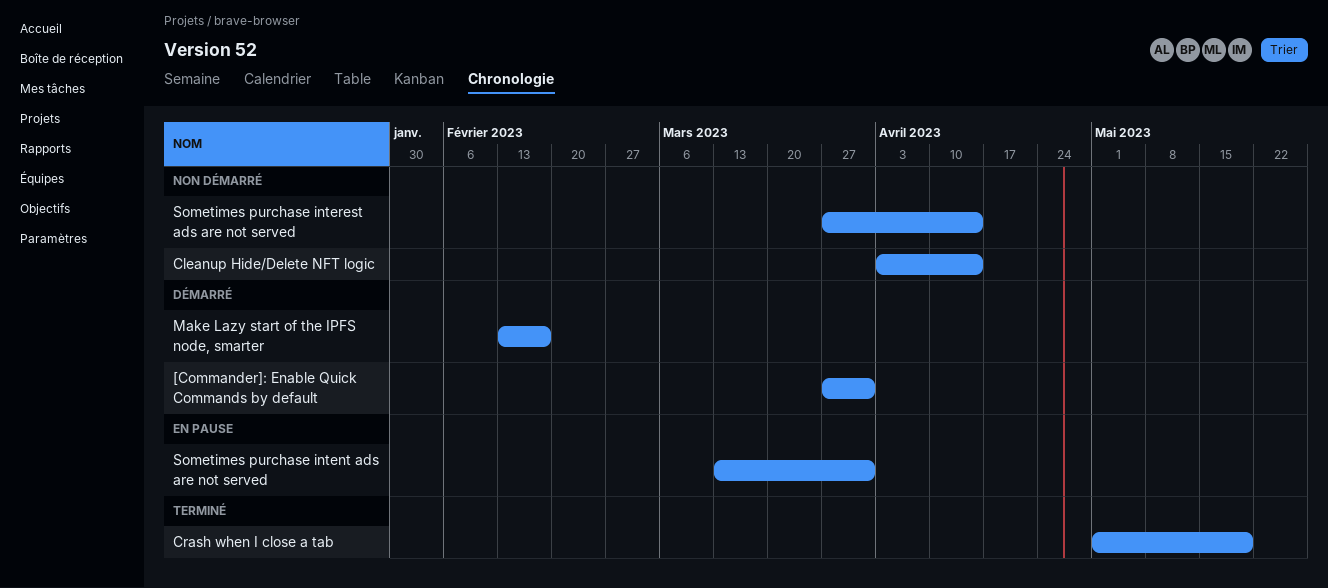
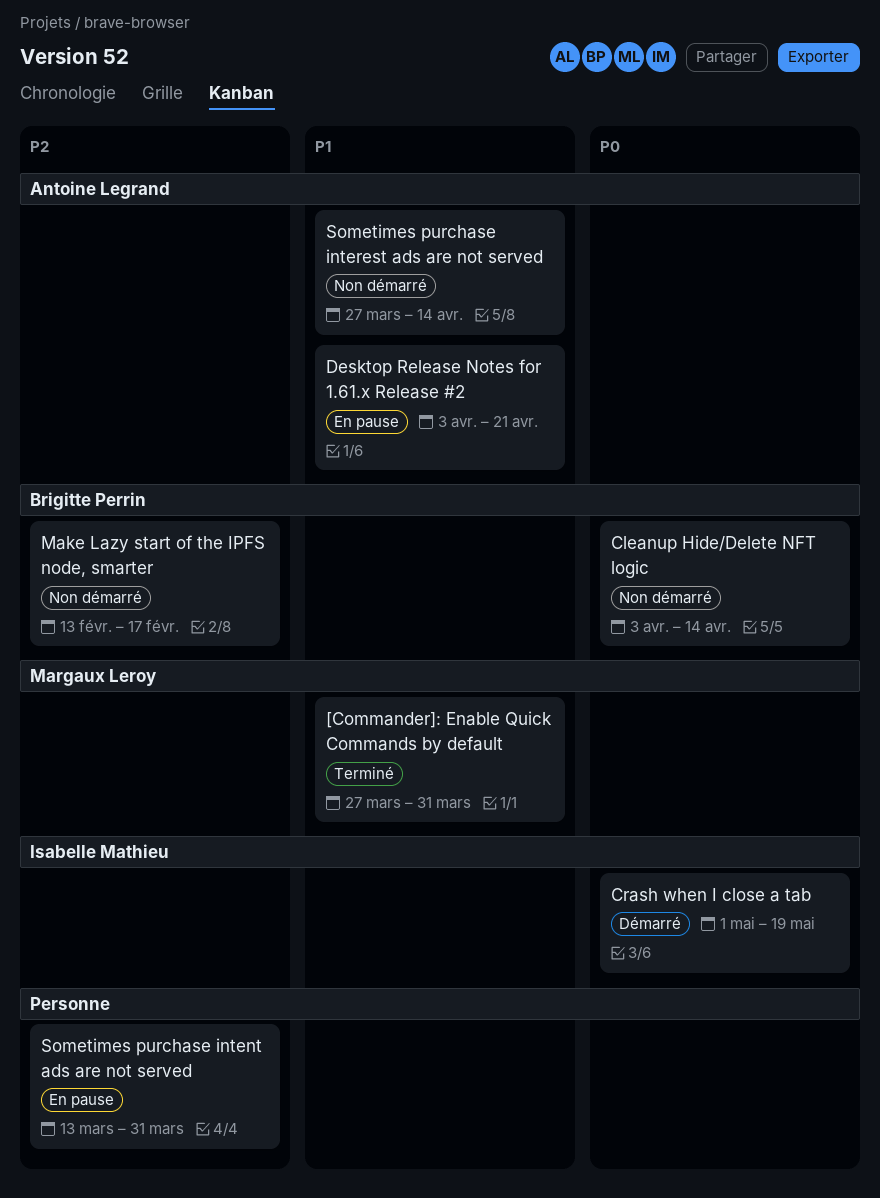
[Commander]: Enable Quick Commands by default, status: Démarré -> Terminé
Crash when I close a tab, status: Terminé -> Démarré
Desktop Release Notes for 1.61.x Release #2: none -> present
Make Lazy start of the IPFS node, smarter, status: Démarré -> Non démarré

